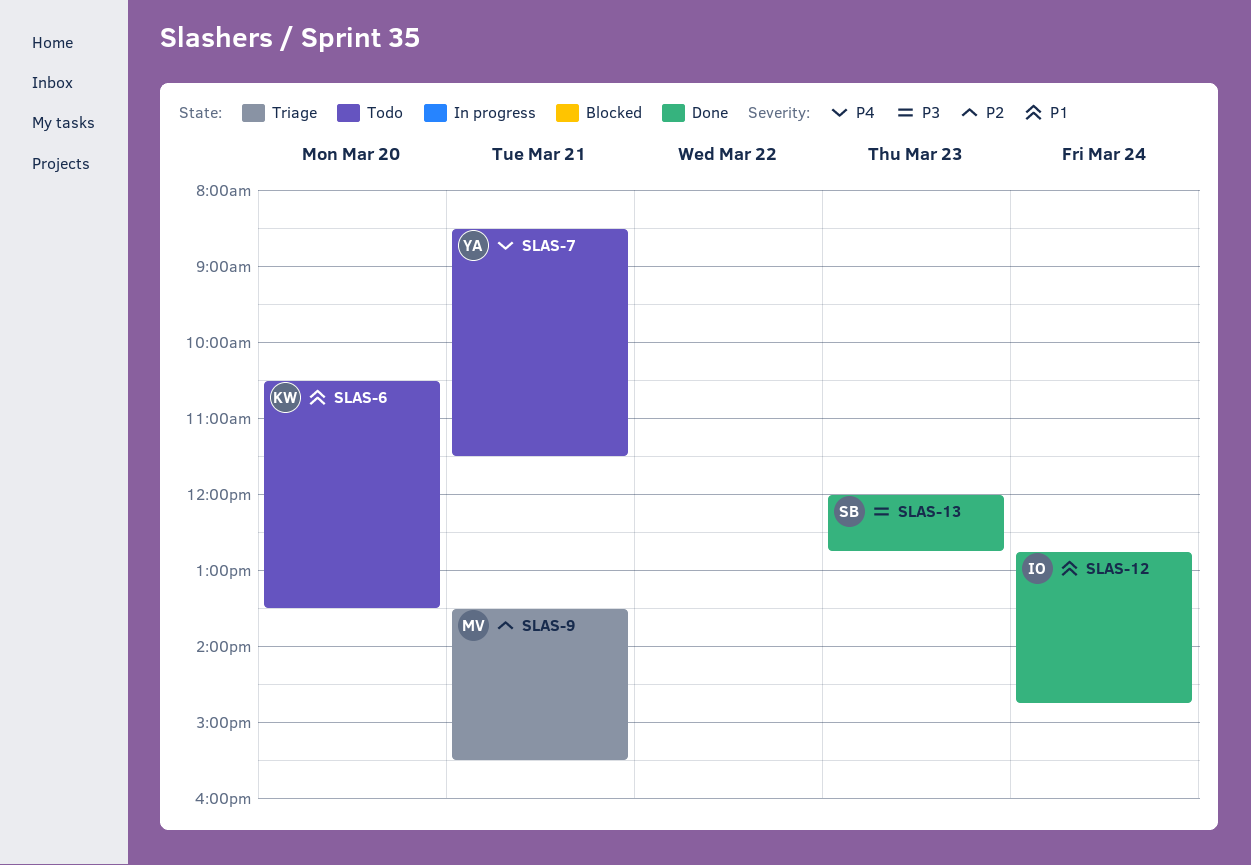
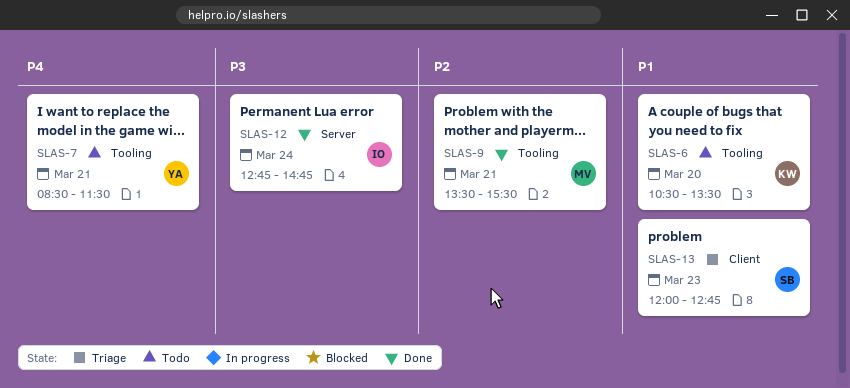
SLAS-9, status: Triage -> Done
SLAS-12, priority: P1 -> P3
SLAS-13, status: Done -> Triage
SLAS-13, priority: P3 -> P1

